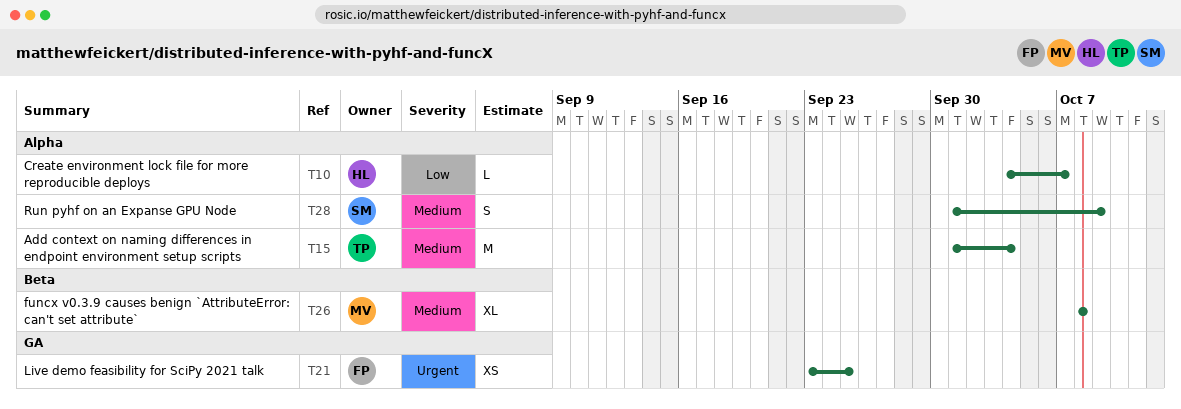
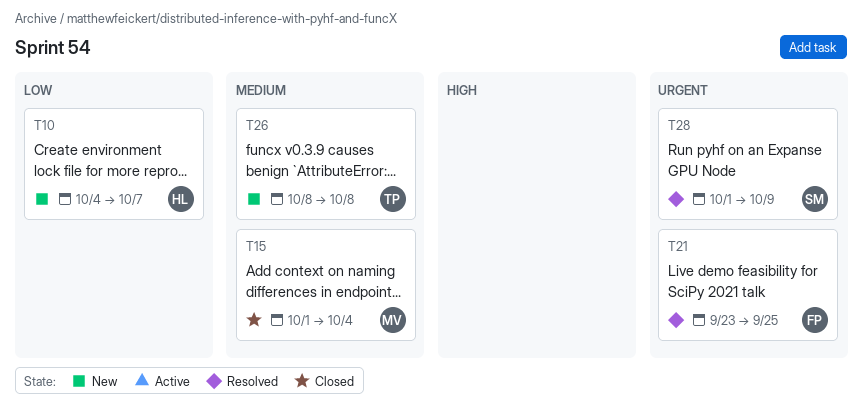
T15, owner: TP -> MV
T26, owner: MV -> TP
T28, priority: Medium -> Urgent

